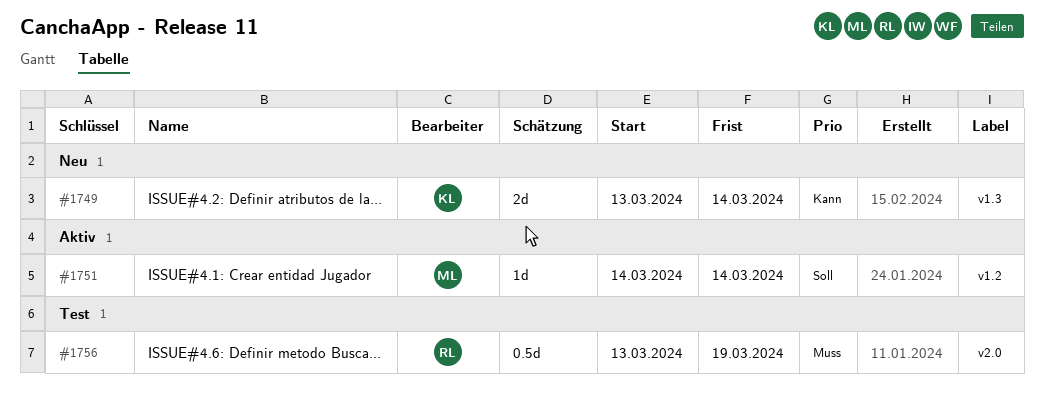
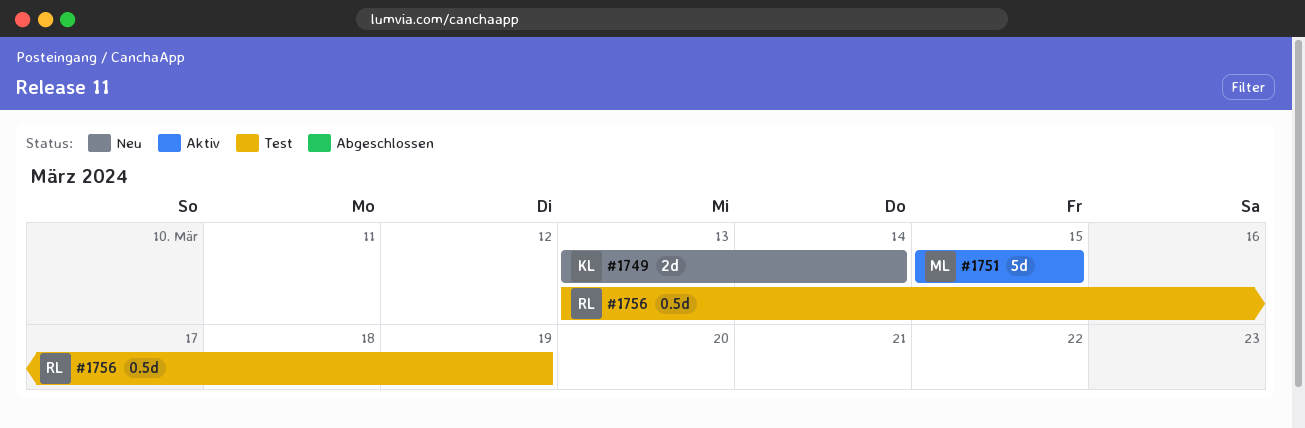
#1751, estimate: 1d -> 5d
#1751, start: Mar 14 -> Mar 15
#1751, due: Mar 14 -> Mar 15

